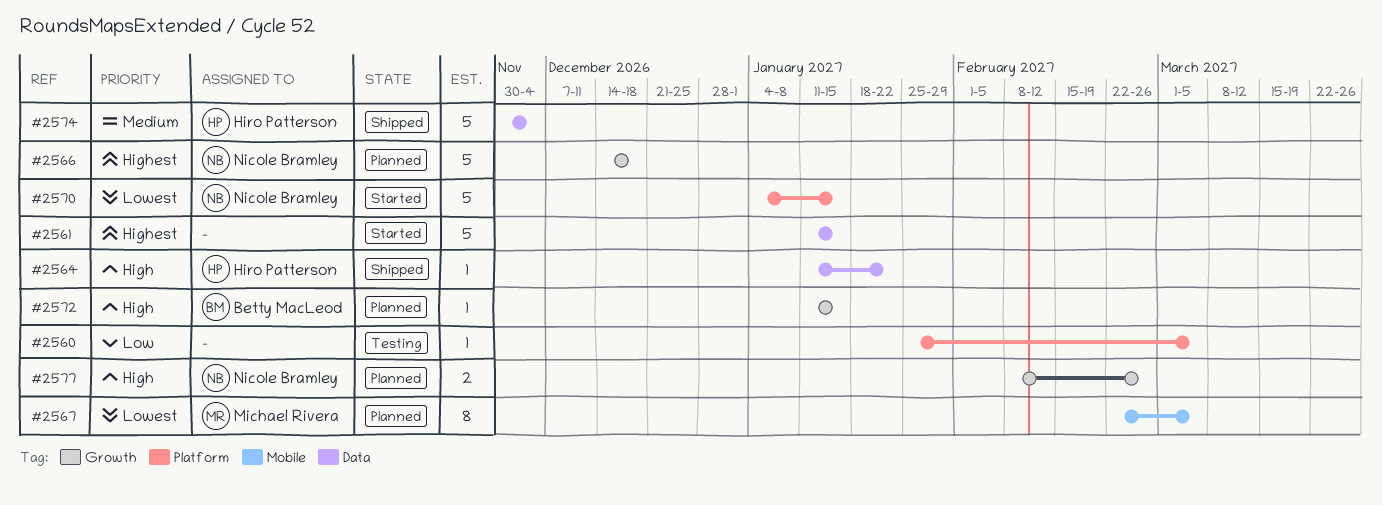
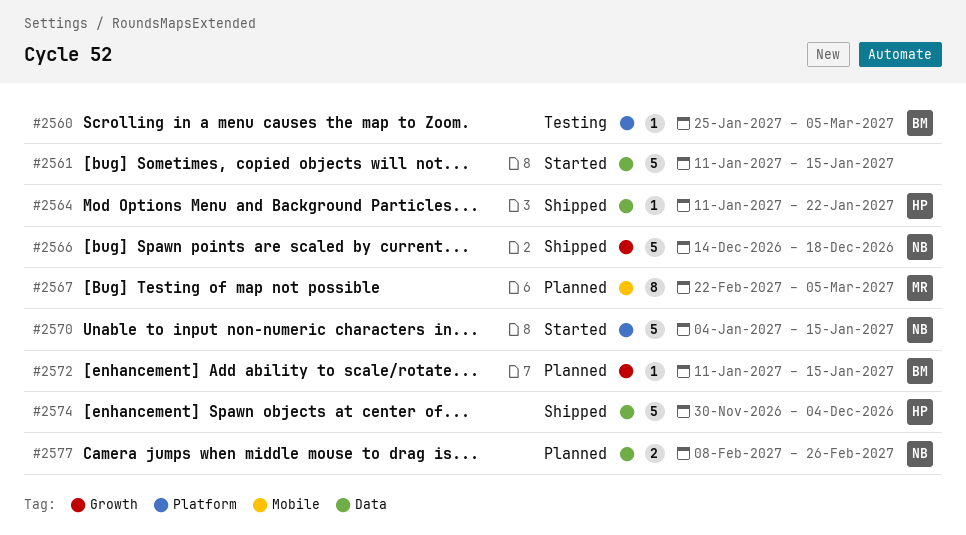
#2560, owner: none -> Betty MacLeod
#2566, status: Planned -> Shipped
#2577, label: Growth -> Data

